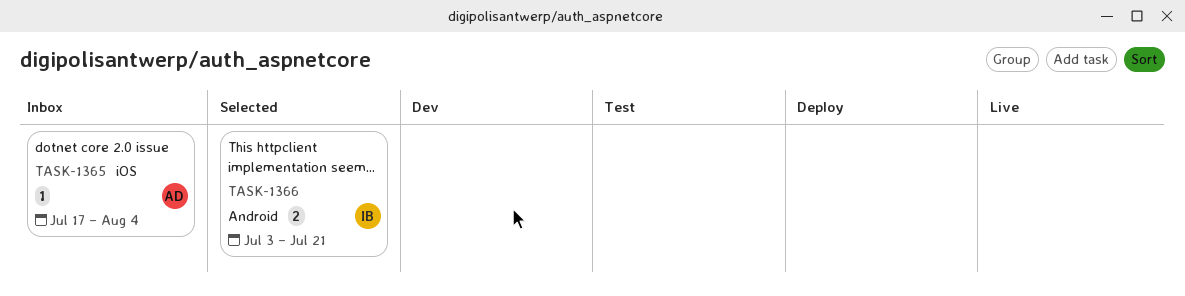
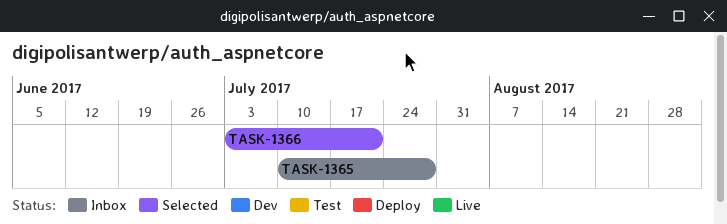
TASK-1365, start: Jul 17 -> Jul 10
TASK-1365, due: Aug 4 -> Jul 28

